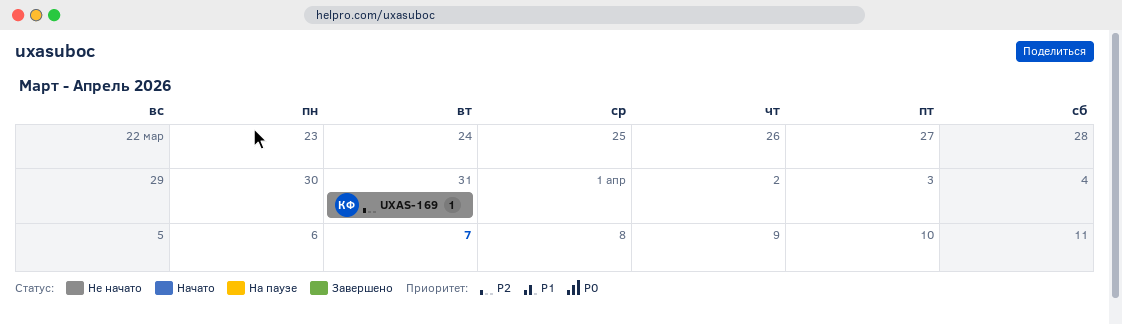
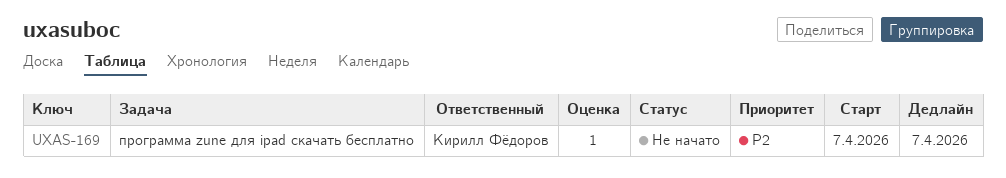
UXAS-169, start: Mar 31 -> Apr 7
UXAS-169, due: Mar 31 -> Apr 7

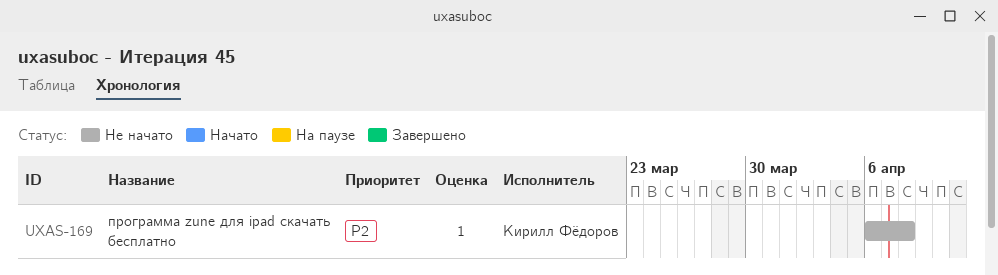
UXAS-169, start: Apr 7 -> Apr 6
UXAS-169, due: Apr 7 -> Apr 8

